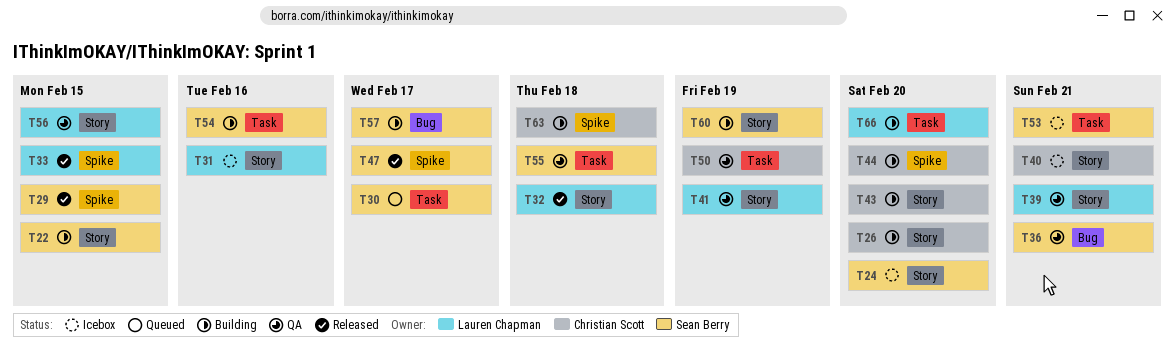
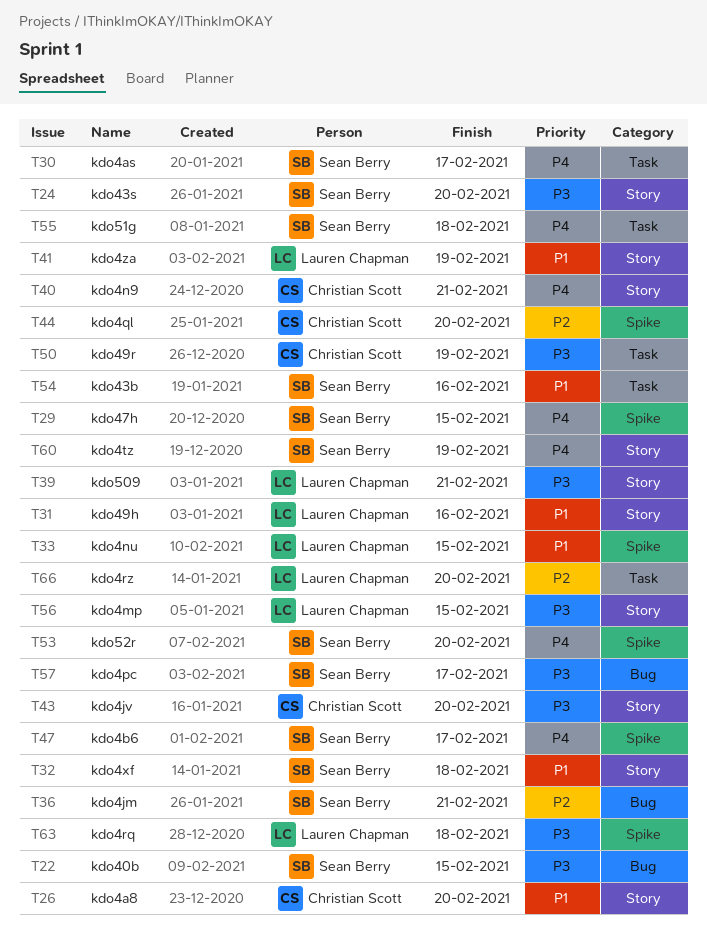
T22, label: Story -> Bug
T32, owner: Lauren Chapman -> Sean Berry
T53, label: Task -> Spike
T53, due: Feb 21 -> Feb 20
T63, owner: Christian Scott -> Lauren Chapman

